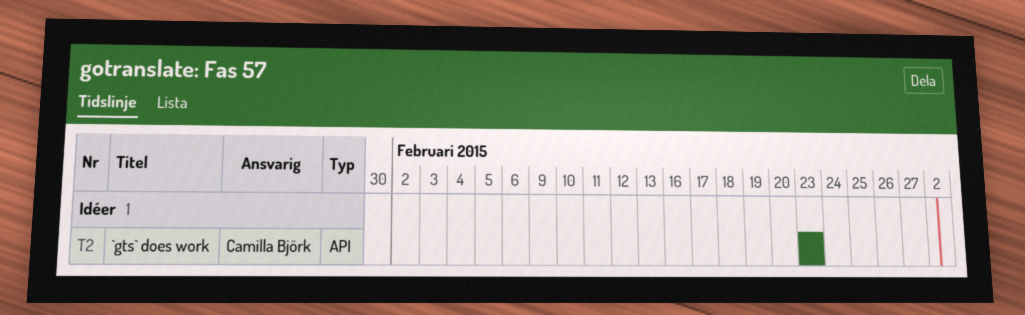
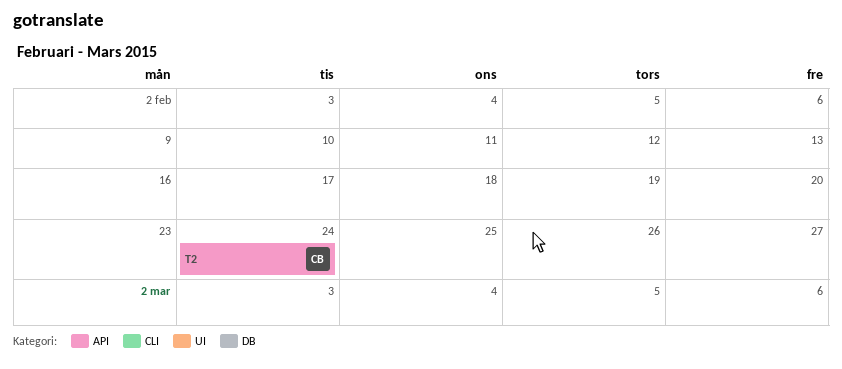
T2, due: Feb 23 -> Feb 24

